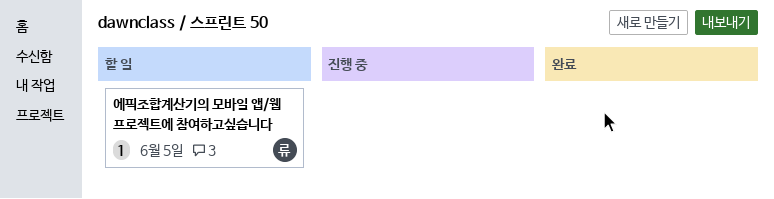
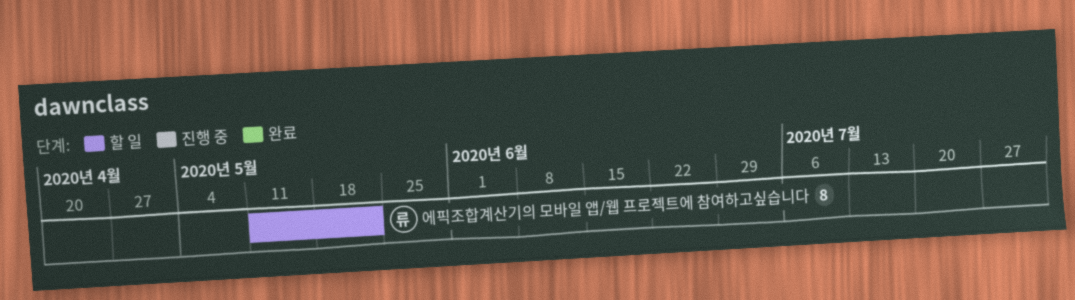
에픽조합계산기의 모바일 앱/웹 프로젝트에 참여하고싶습니다, estimate: 1 -> 8
에픽조합계산기의 모바일 앱/웹 프로젝트에 참여하고싶습니다, due: Jun 5 -> May 22

